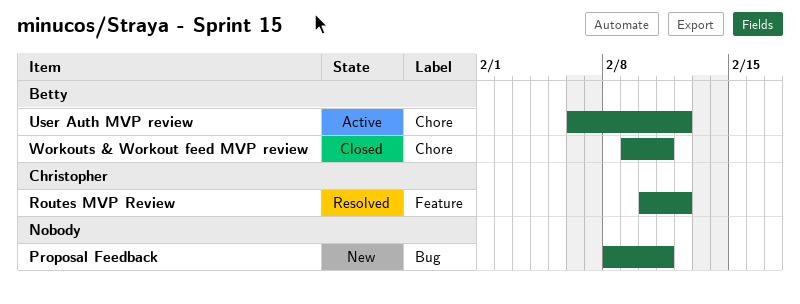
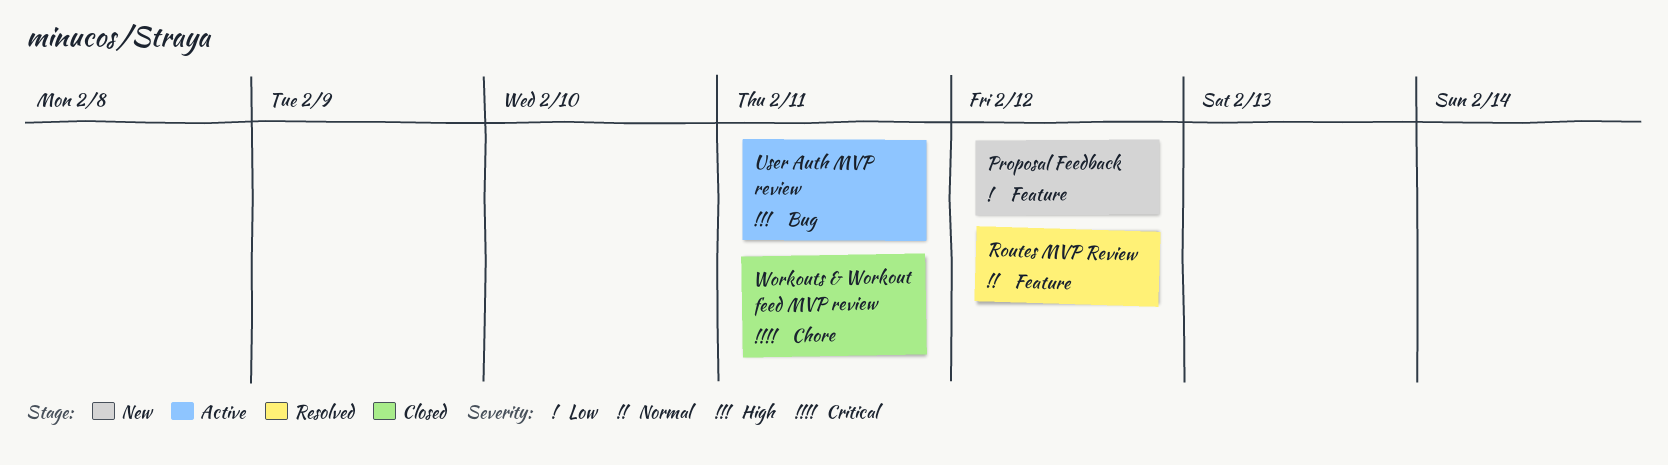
Proposal Feedback, label: Bug -> Feature
Proposal Feedback, due: Feb 11 -> Feb 12
User Auth MVP review, label: Chore -> Bug
User Auth MVP review, due: Feb 12 -> Feb 11

